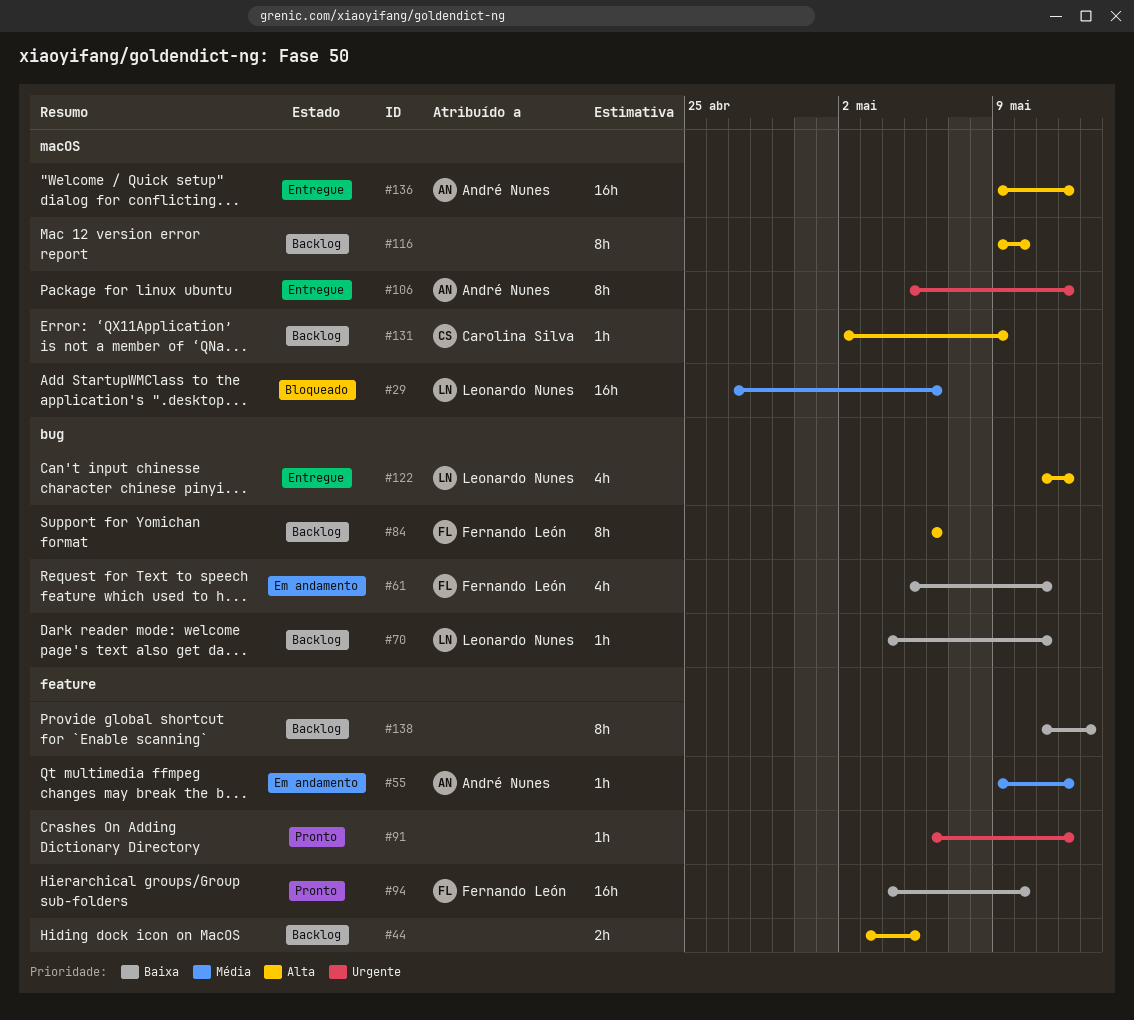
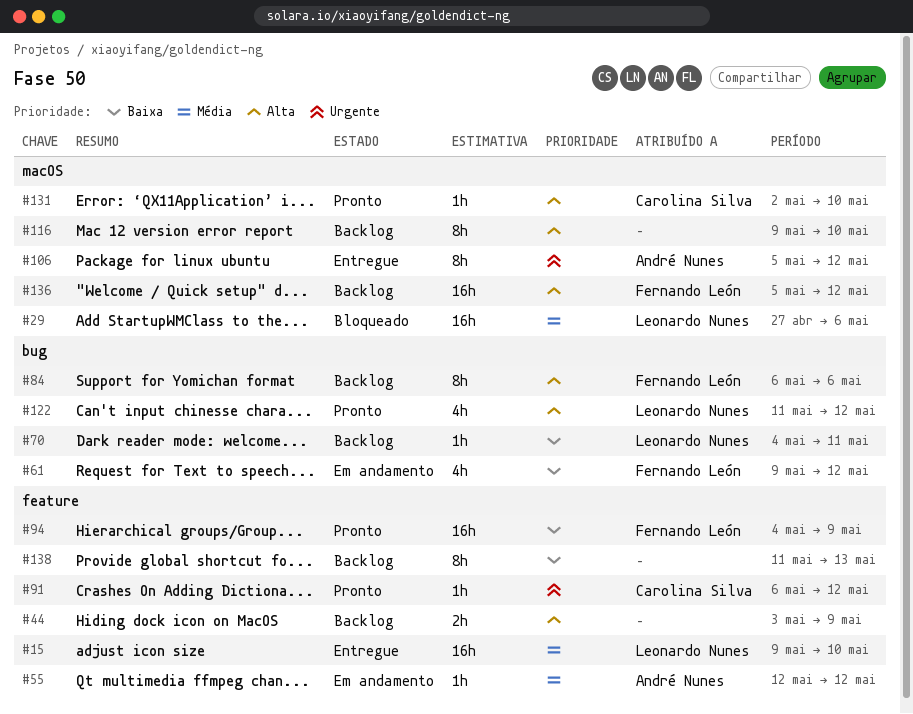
#15: none -> present
#44, due: May 5 -> May 9
#55, start: May 9 -> May 12
#61, start: May 5 -> May 9
#61, due: May 11 -> May 12
#91, owner: none -> Carolina Silva
#94, due: May 10 -> May 9
#122, status: Entregue -> Pronto
#131, status: Backlog -> Pronto
#131, due: May 9 -> May 10
#136, status: Entregue -> Backlog
#136, owner: André Nunes -> Fernando León
#136, start: May 9 -> May 5

